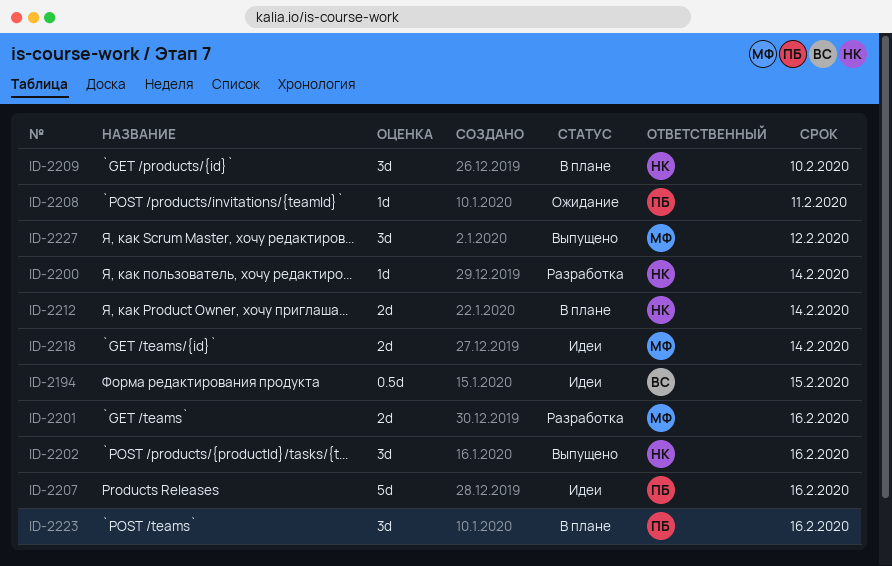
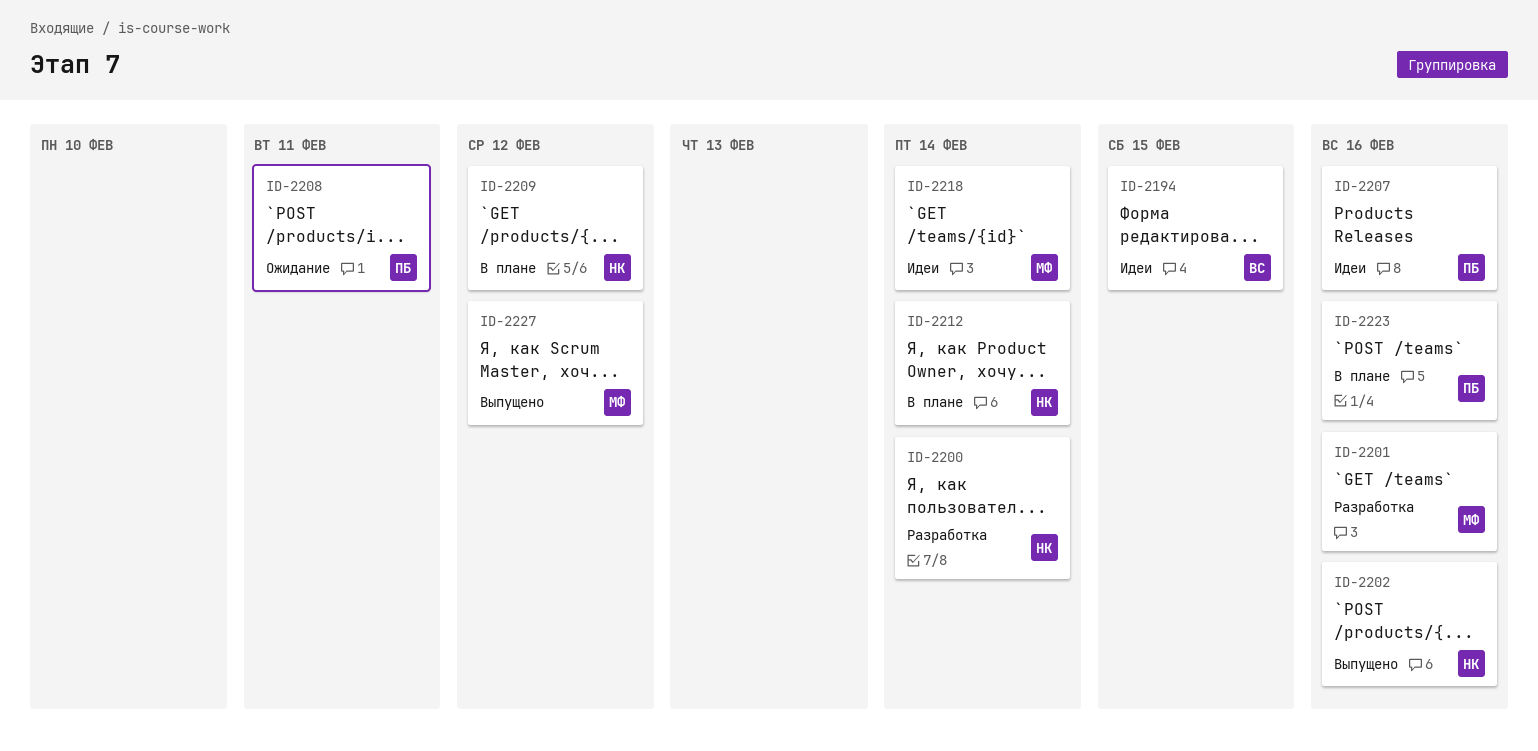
ID-2209, due: Feb 10 -> Feb 12

